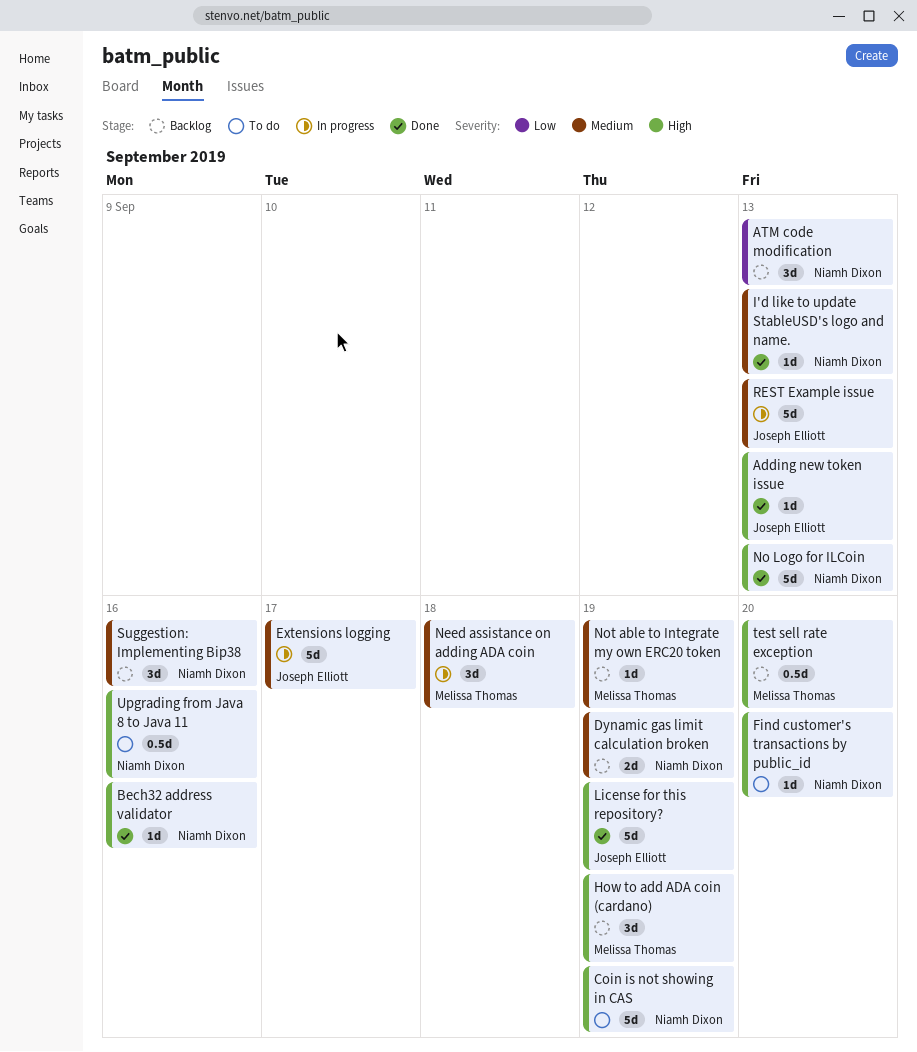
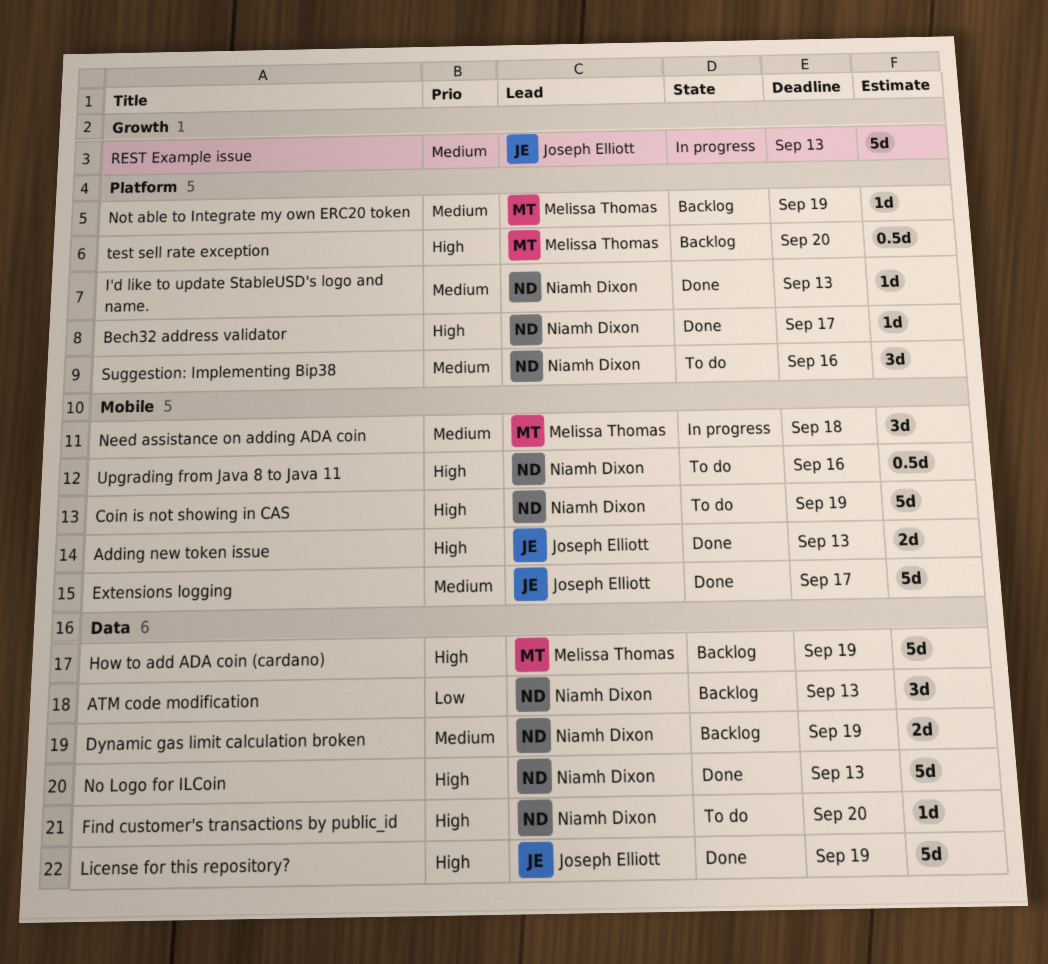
Adding new token issue, estimate: 1d -> 2d
Bech32 address validator, due: Sep 16 -> Sep 17
Extensions logging, status: In progress -> Done
How to add ADA coin (cardano), estimate: 3d -> 5d
Suggestion: Implementing Bip38, status: Backlog -> To do

